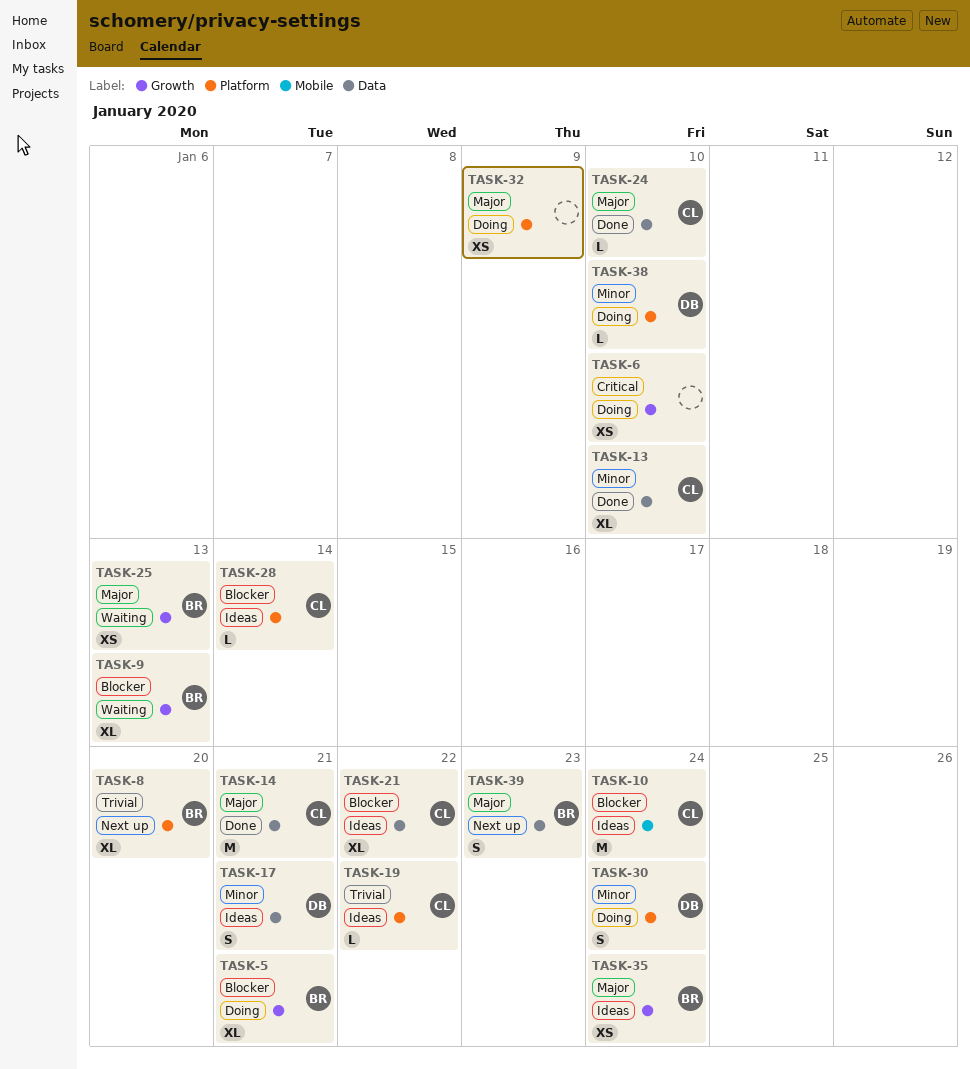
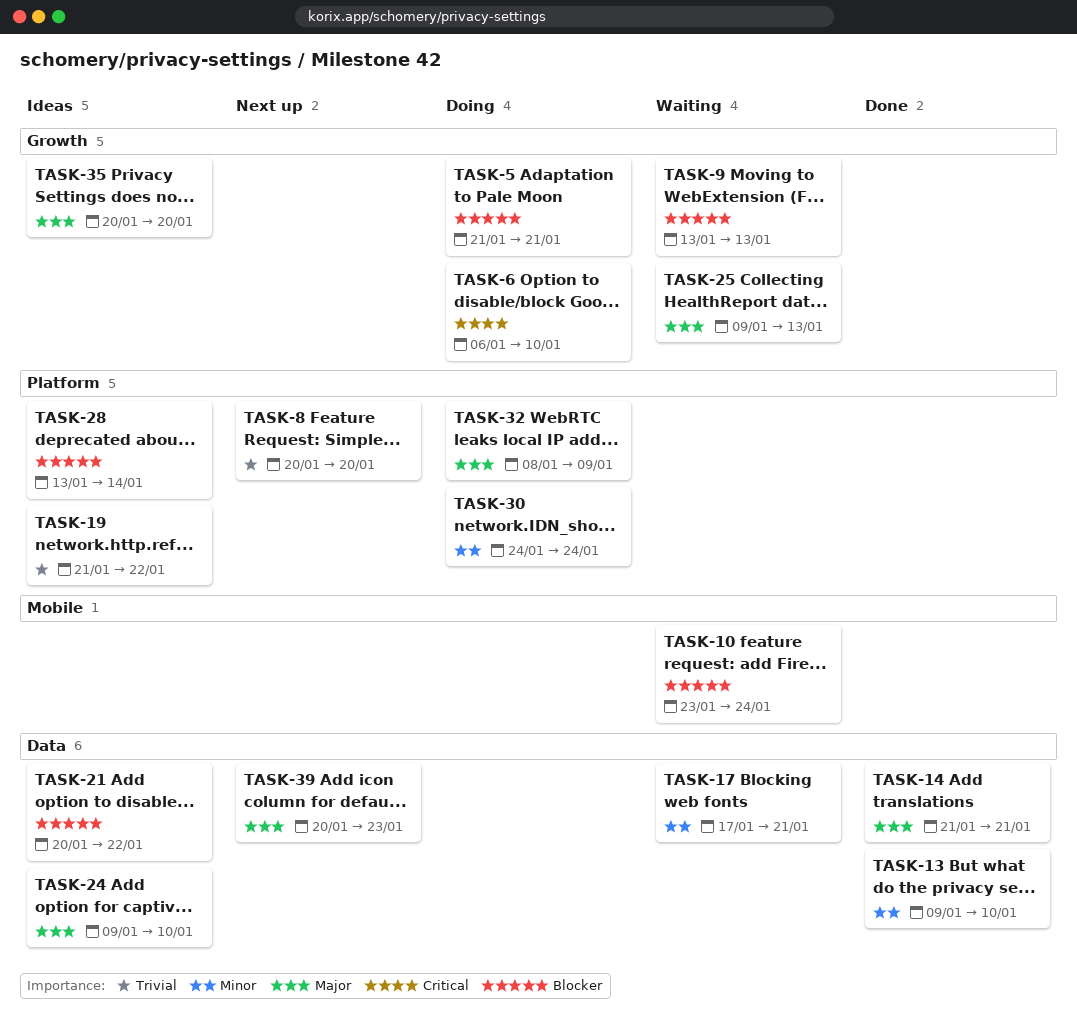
TASK-10, status: Ideas -> Waiting
TASK-17, status: Ideas -> Waiting
TASK-24, status: Done -> Ideas
TASK-35, due: Jan 24 -> Jan 20
TASK-38: present -> none

